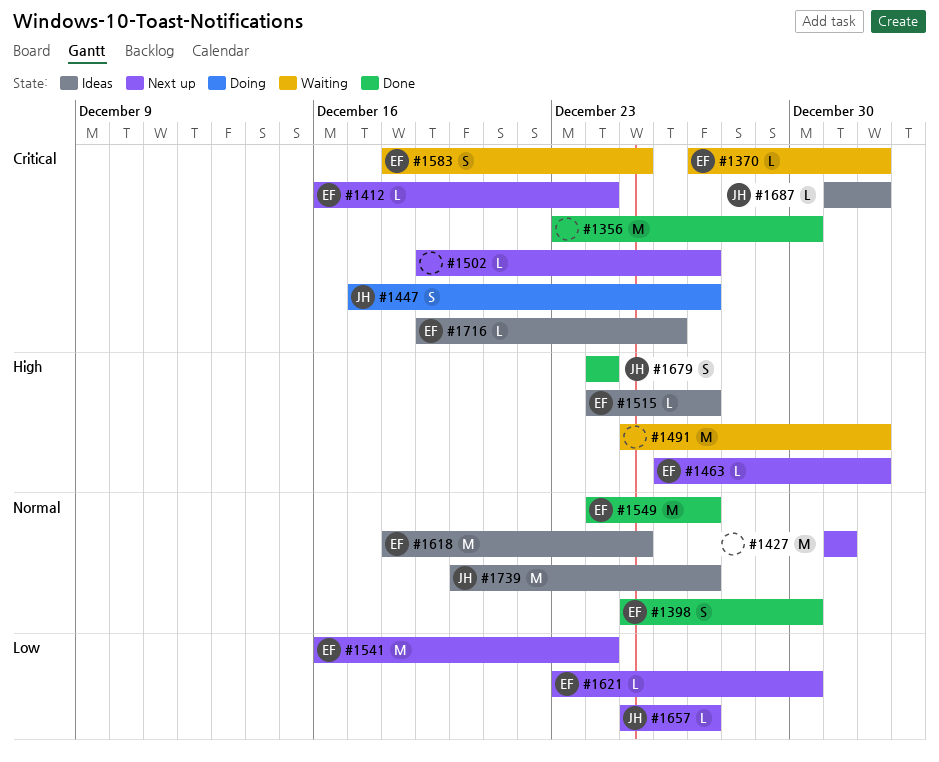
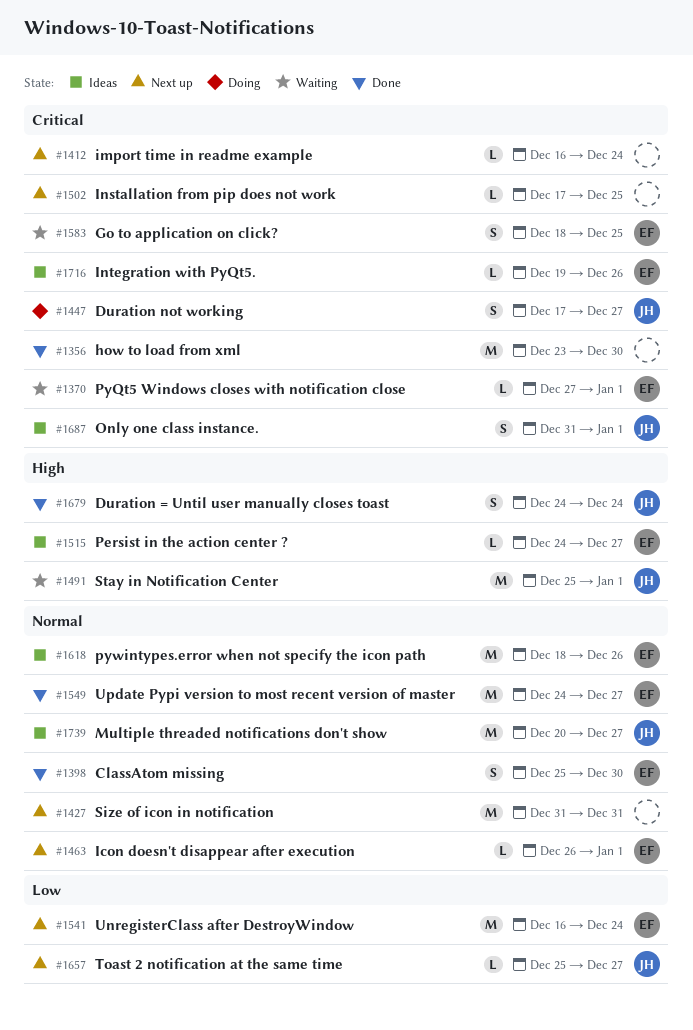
#1412, owner: EF -> none
#1463, priority: High -> Normal
#1491, owner: none -> JH
#1502, start: Dec 19 -> Dec 17
#1502, due: Dec 27 -> Dec 25
#1618, due: Dec 25 -> Dec 26
#1621: present -> none
#1687, estimate: L -> S

